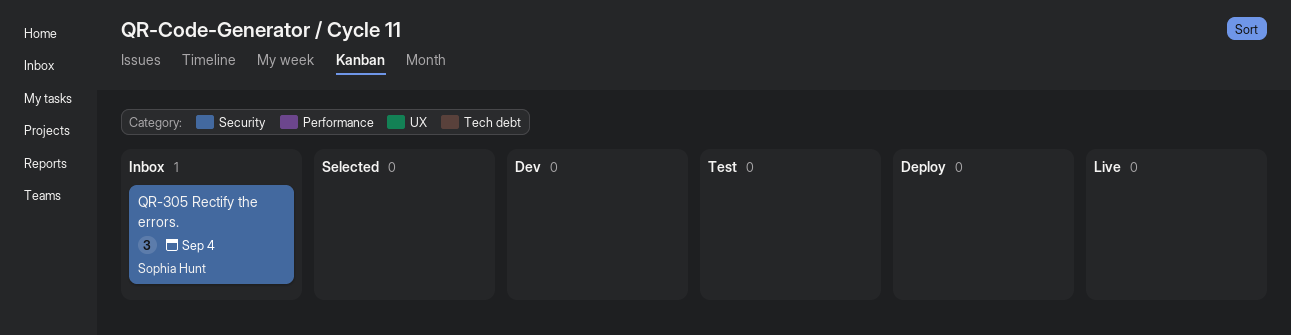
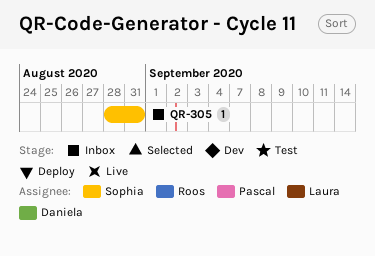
QR-305, estimate: 3 -> 1
QR-305, due: Sep 4 -> Aug 31

